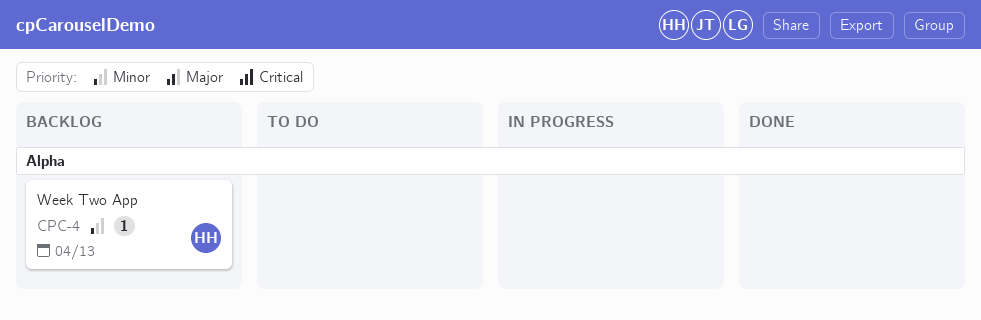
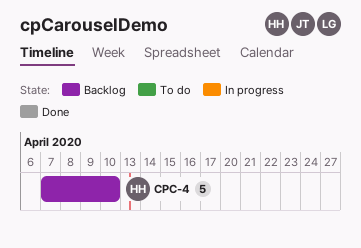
CPC-4, estimate: 1 -> 5
CPC-4, due: Apr 13 -> Apr 10

